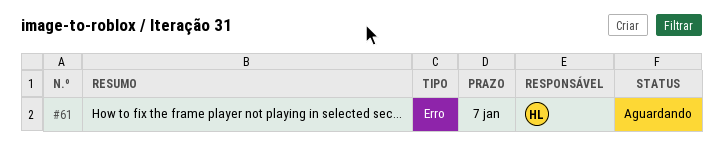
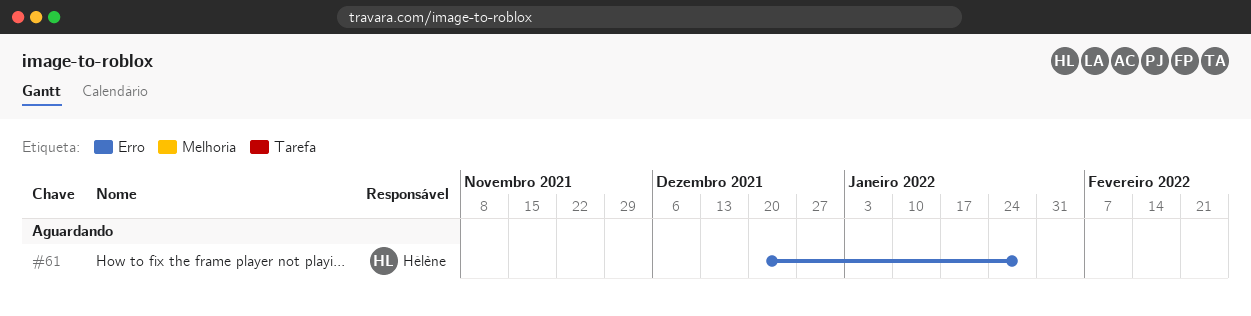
#61, due: Jan 7 -> Jan 28

